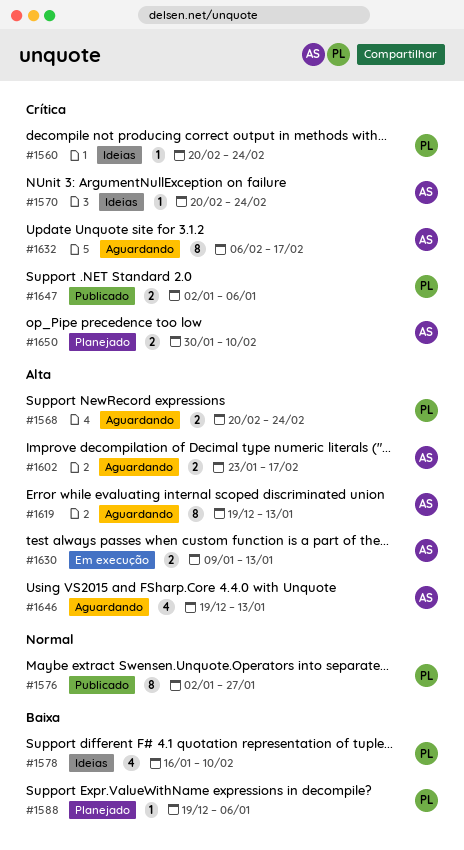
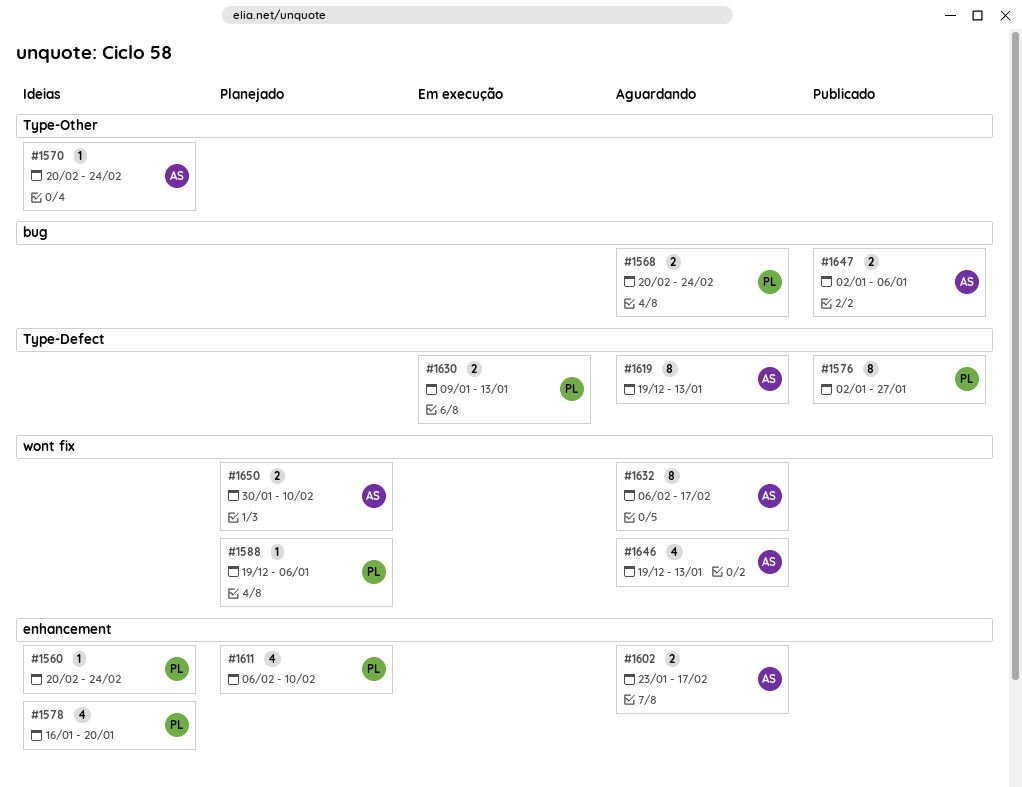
#1578, due: Feb 10 -> Jan 20
#1611: none -> present
#1630, owner: AS -> PL
#1647, owner: PL -> AS

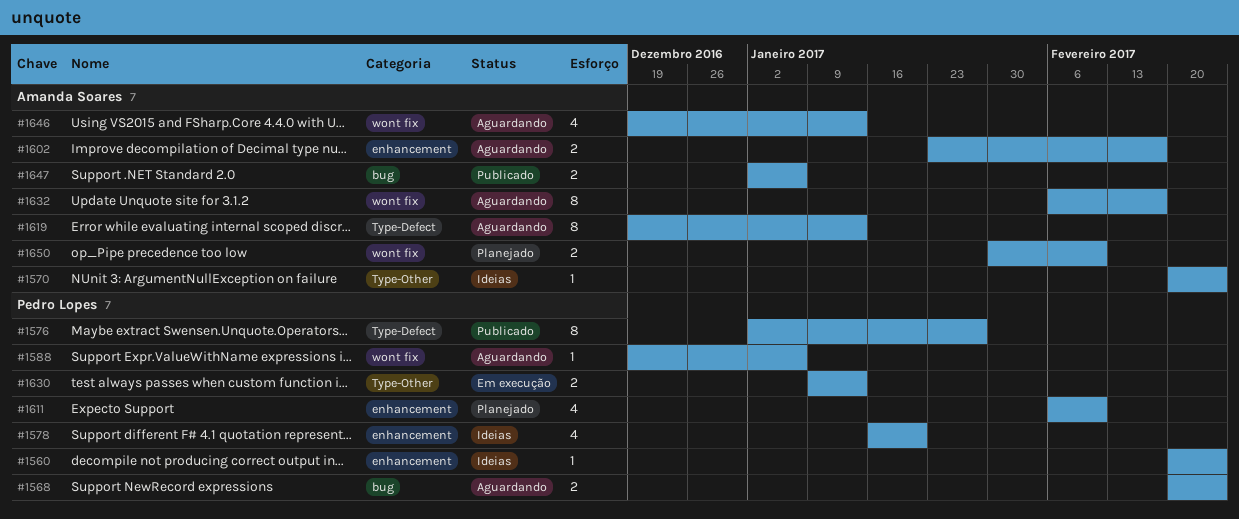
#1588, status: Planejado -> Aguardando
#1630, label: Type-Defect -> Type-Other

